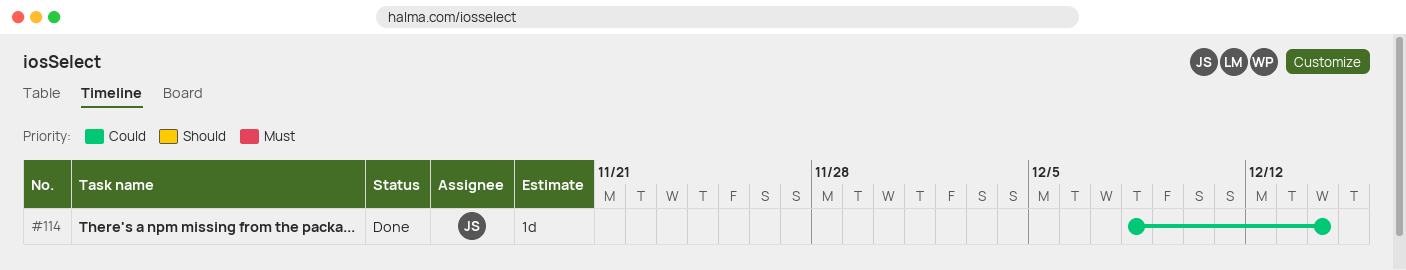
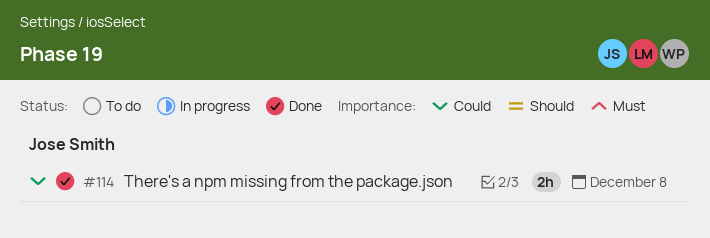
#114, estimate: 1d -> 2h
#114, due: Dec 14 -> Dec 8

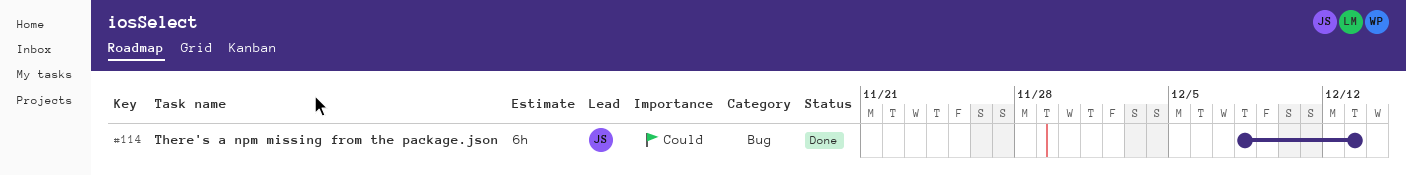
#114, estimate: 2h -> 6h
#114, due: Dec 8 -> Dec 13

